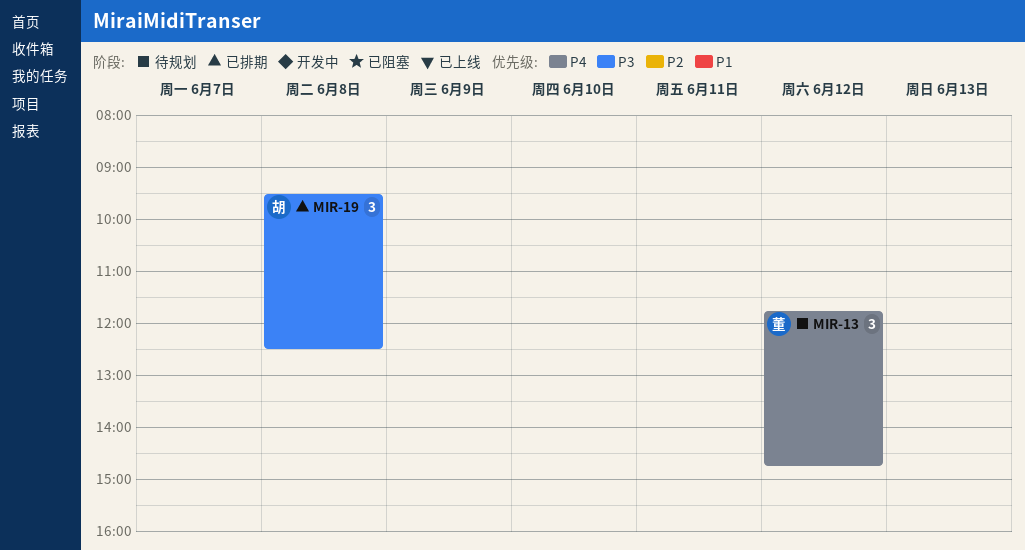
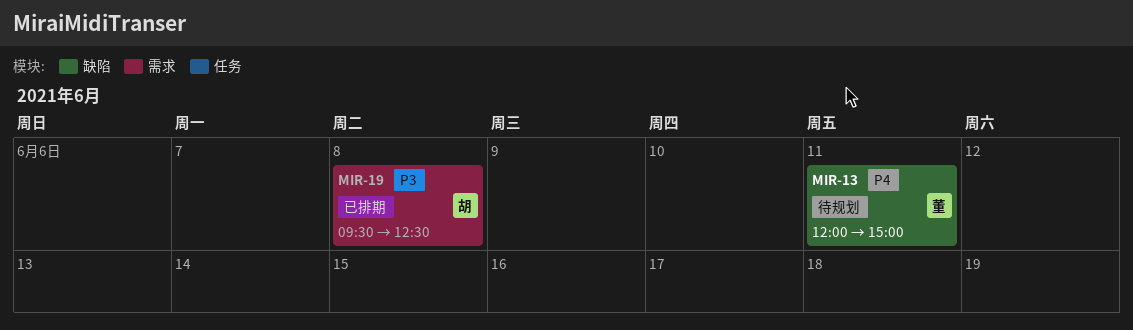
MIR-13, day: Jun 12 -> Jun 11
MIR-13, begins: 11:45 -> 12:00
MIR-13, ends: 14:45 -> 15:00

